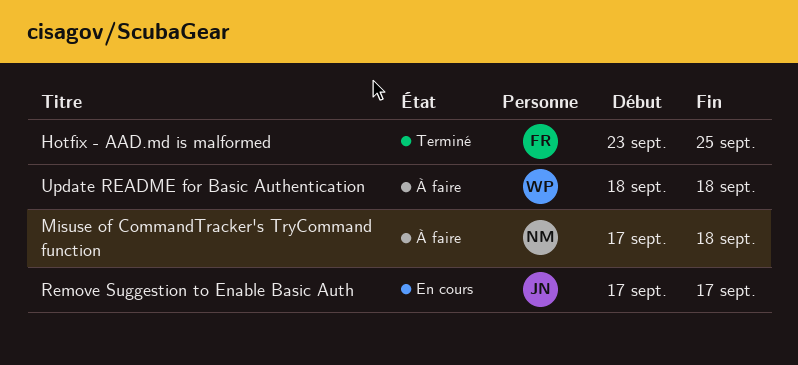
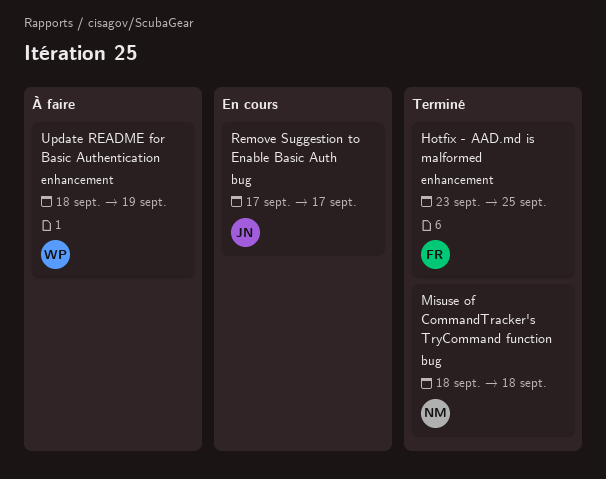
Misuse of CommandTracker's TryCommand function, status: À faire -> Terminé
Misuse of CommandTracker's TryCommand function, start: Sep 17 -> Sep 18
Update README for Basic Authentication, due: Sep 18 -> Sep 19

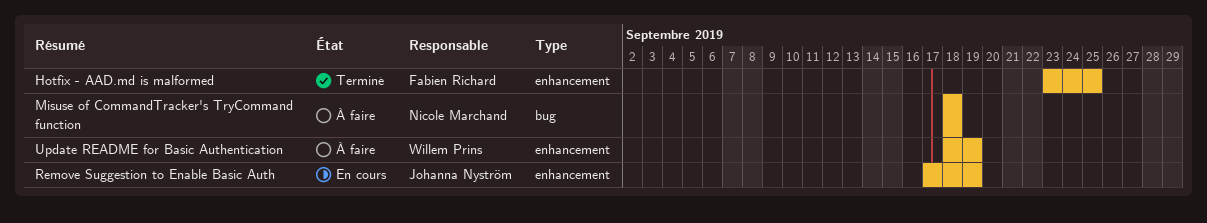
Misuse of CommandTracker's TryCommand function, status: Terminé -> À faire
Remove Suggestion to Enable Basic Auth, label: bug -> enhancement
Remove Suggestion to Enable Basic Auth, due: Sep 17 -> Sep 19

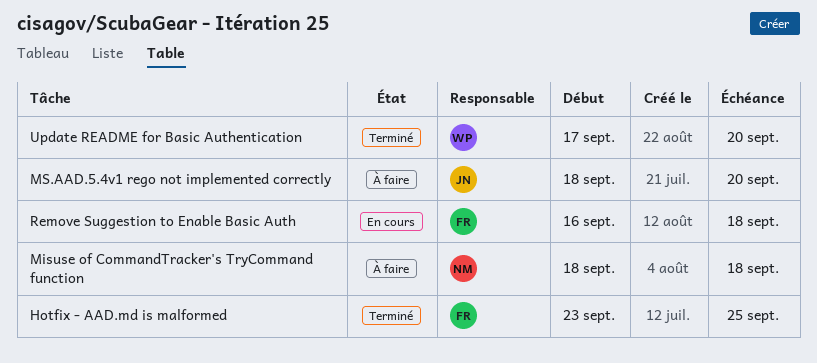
MS.AAD.5.4v1 rego not implemented correctly: none -> present
Remove Suggestion to Enable Basic Auth, owner: Johanna Nyström -> Fabien Richard
Remove Suggestion to Enable Basic Auth, start: Sep 17 -> Sep 16
Remove Suggestion to Enable Basic Auth, due: Sep 19 -> Sep 18
Update README for Basic Authentication, status: À faire -> Terminé
Update README for Basic Authentication, start: Sep 18 -> Sep 17
Update README for Basic Authentication, due: Sep 19 -> Sep 20

